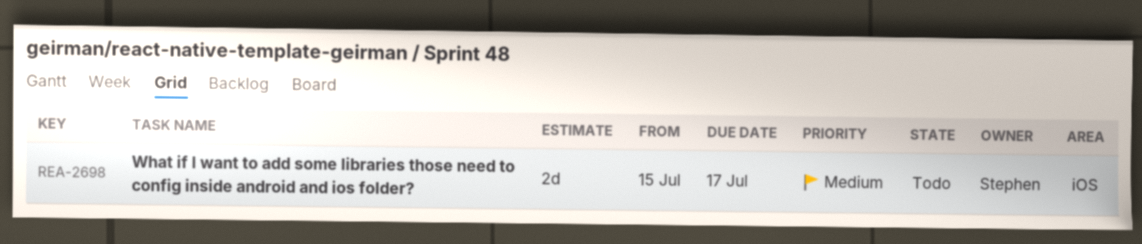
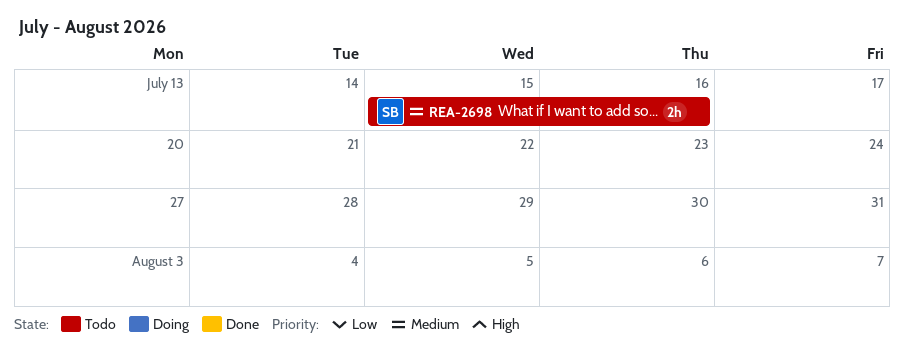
REA-2698, estimate: 2d -> 2h
REA-2698, due: Jul 17 -> Jul 16

